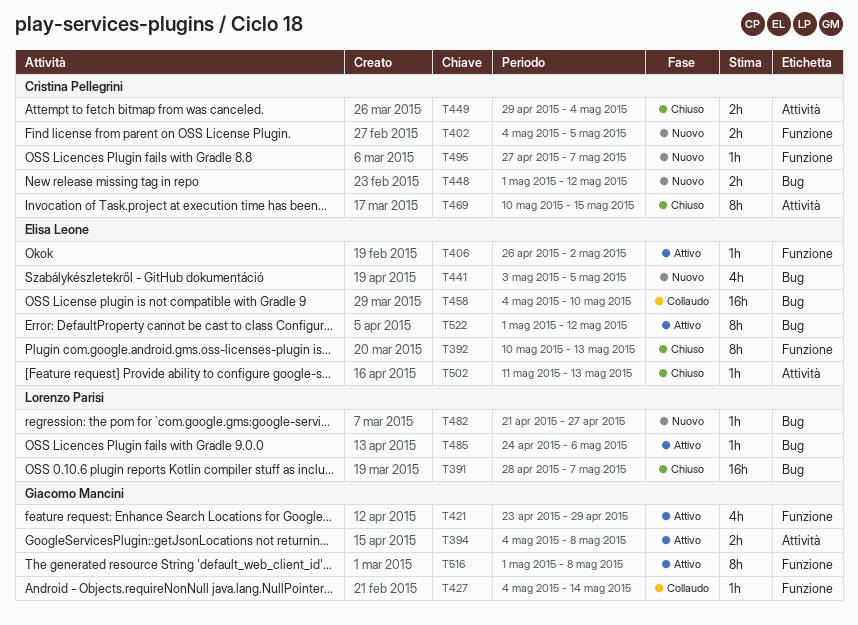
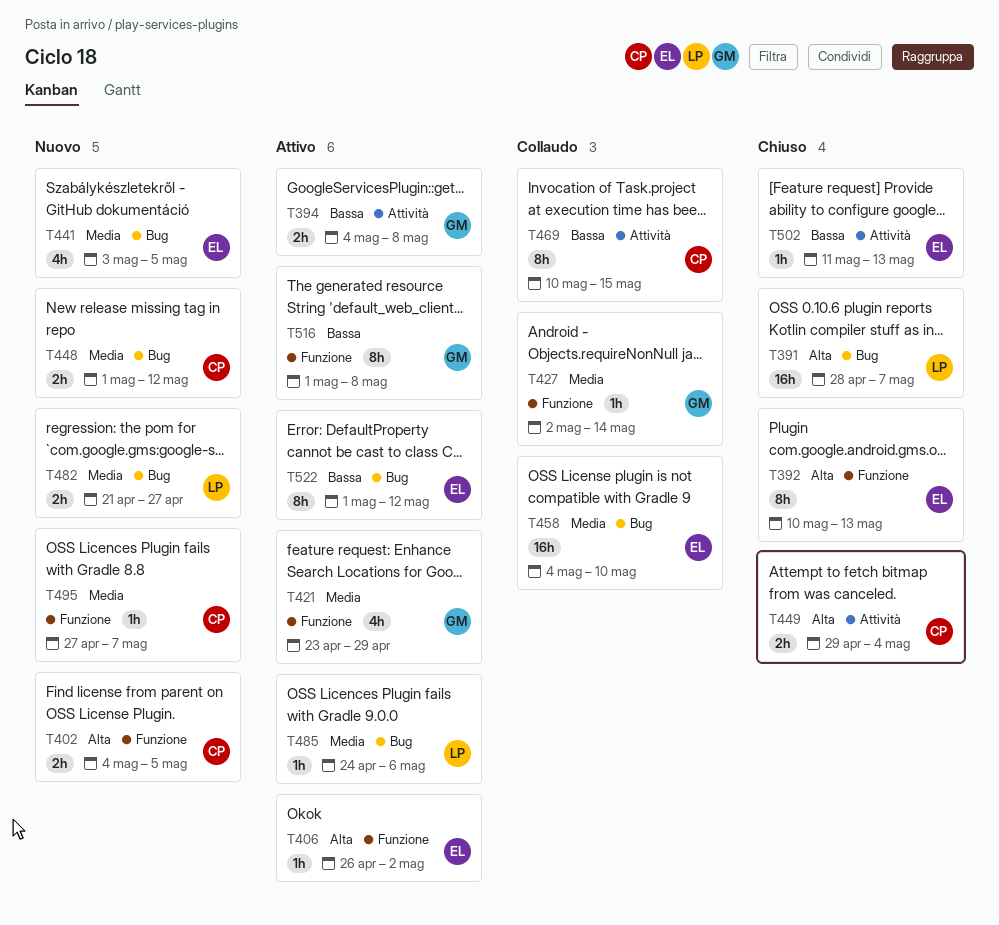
T427, start: May 4 -> May 2
T469, status: Chiuso -> Collaudo
T482, estimate: 1h -> 2h

